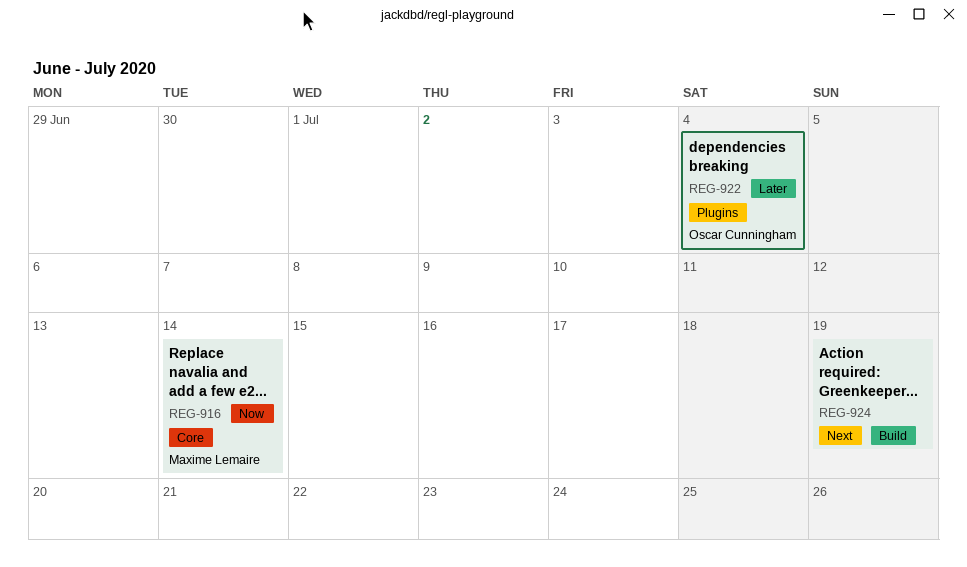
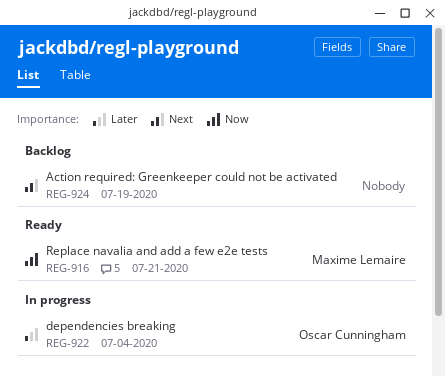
REG-916, due: Jul 14 -> Jul 21

